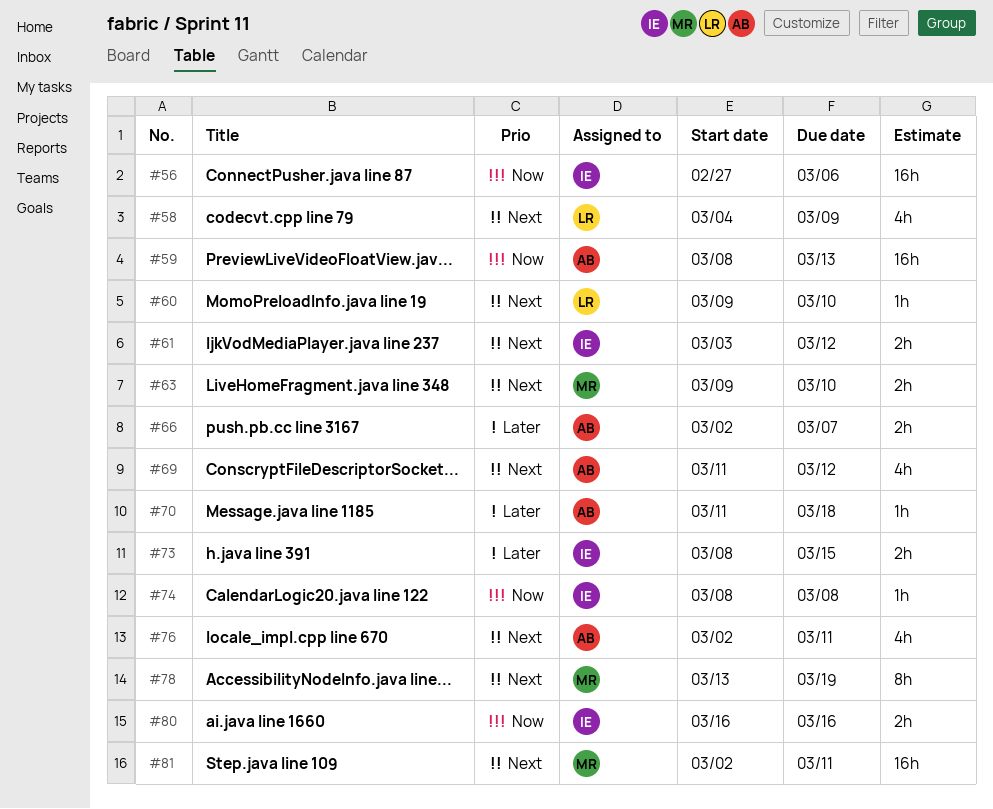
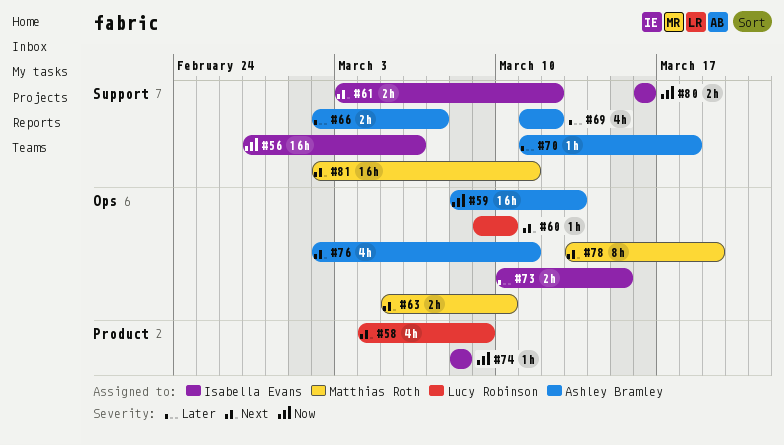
#63, start: Mar 9 -> Mar 5
#69, priority: Next -> Later
#73, start: Mar 8 -> Mar 10

